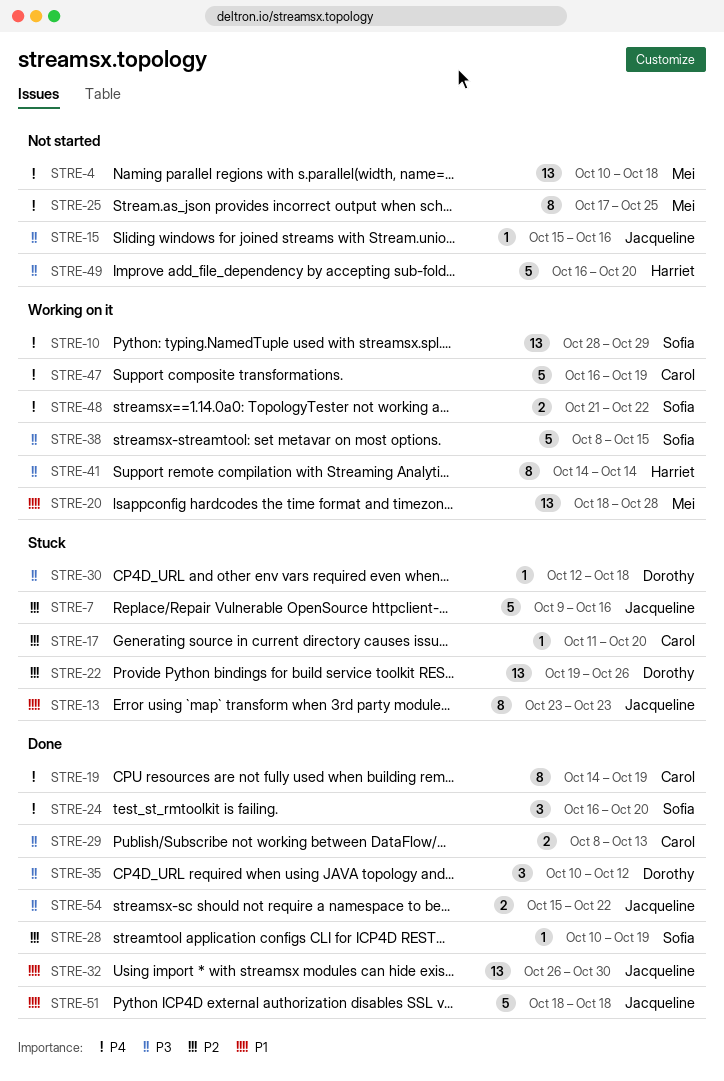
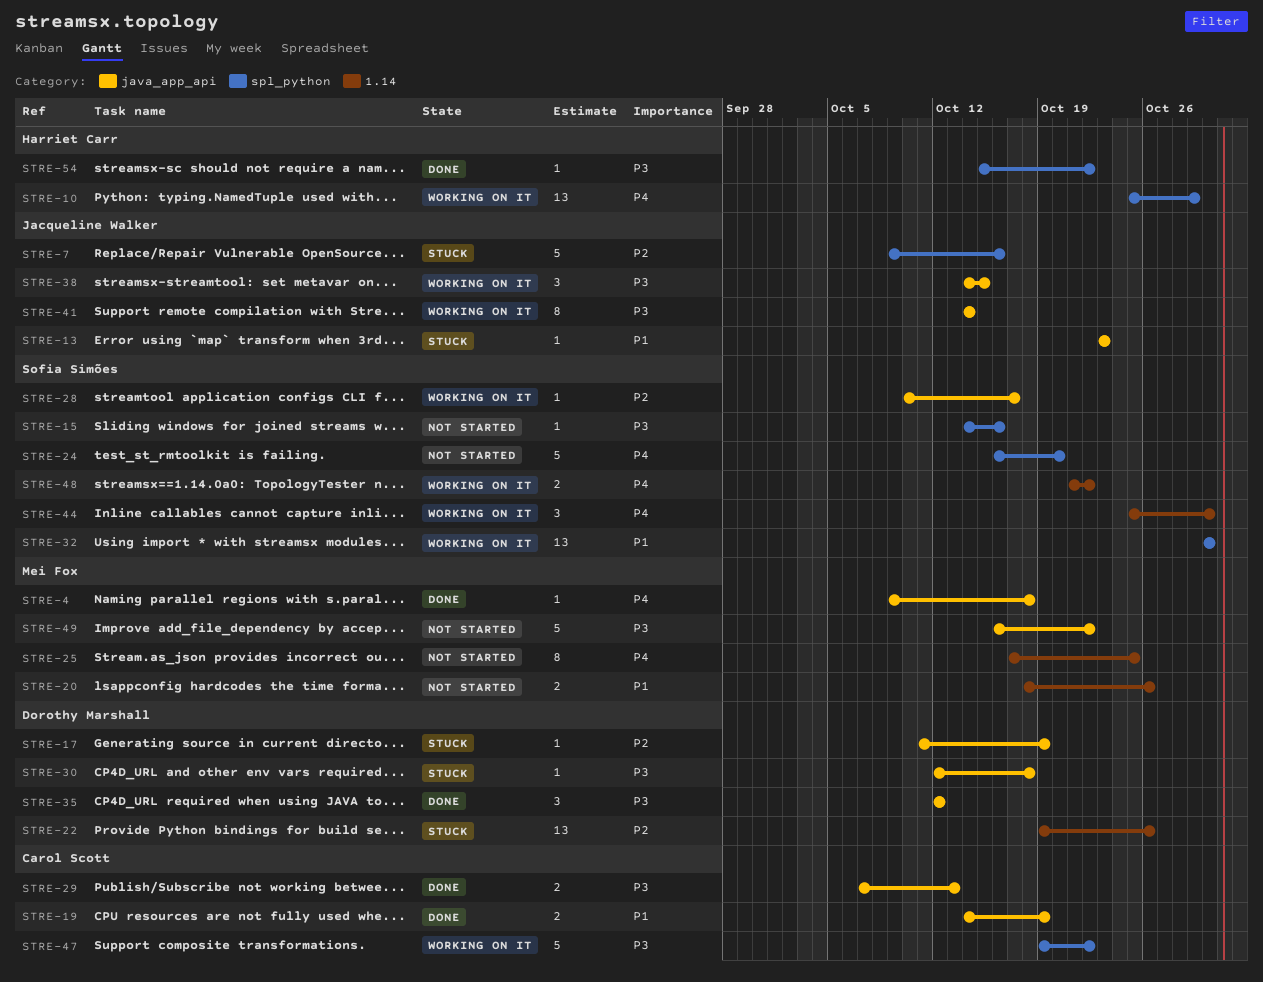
STRE-4, status: Not started -> Done
STRE-4, estimate: 13 -> 1
STRE-4, start: Oct 10 -> Oct 9
STRE-10, owner: Sofia Simões -> Harriet Carr
STRE-10, start: Oct 28 -> Oct 25
STRE-13, estimate: 8 -> 1
STRE-15, owner: Jacqueline Walker -> Sofia Simões
STRE-15, start: Oct 15 -> Oct 14
STRE-17, owner: Carol Scott -> Dorothy Marshall
STRE-17, due: Oct 20 -> Oct 19
STRE-19, priority: P4 -> P1
STRE-19, estimate: 8 -> 2
STRE-20, status: Working on it -> Not started
STRE-20, estimate: 13 -> 2
STRE-20, due: Oct 28 -> Oct 26
STRE-24, status: Done -> Not started
STRE-24, estimate: 3 -> 5
STRE-28, status: Done -> Working on it
STRE-28, due: Oct 19 -> Oct 17
STRE-29, start: Oct 8 -> Oct 7
STRE-32, status: Done -> Working on it
STRE-32, owner: Jacqueline Walker -> Sofia Simões
STRE-32, start: Oct 26 -> Oct 30
STRE-35, start: Oct 10 -> Oct 12
STRE-38, owner: Sofia Simões -> Jacqueline Walker
STRE-38, estimate: 5 -> 3
STRE-38, start: Oct 8 -> Oct 14
STRE-41, owner: Harriet Carr -> Jacqueline Walker
STRE-44: none -> present
STRE-47, priority: P4 -> P3
STRE-47, start: Oct 16 -> Oct 19
STRE-47, due: Oct 19 -> Oct 22
STRE-49, owner: Harriet Carr -> Mei Fox
STRE-49, due: Oct 20 -> Oct 22
STRE-51: present -> none
STRE-54, owner: Jacqueline Walker -> Harriet Carr
STRE-54, estimate: 2 -> 1

